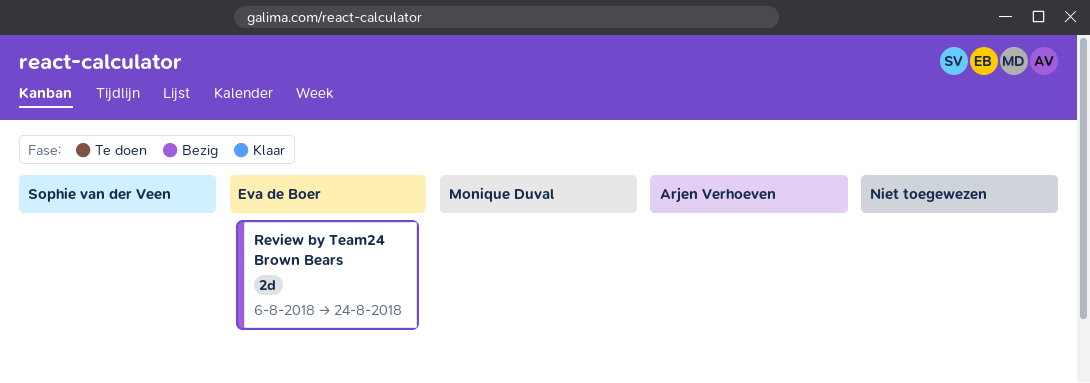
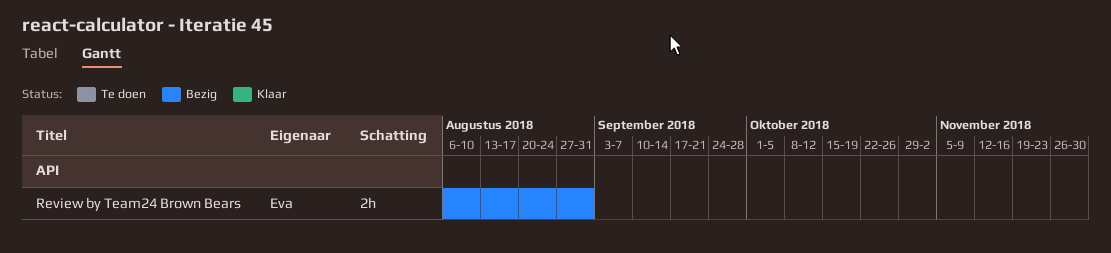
Review by Team24 Brown Bears, estimate: 2d -> 2h
Review by Team24 Brown Bears, due: Aug 24 -> Aug 31

